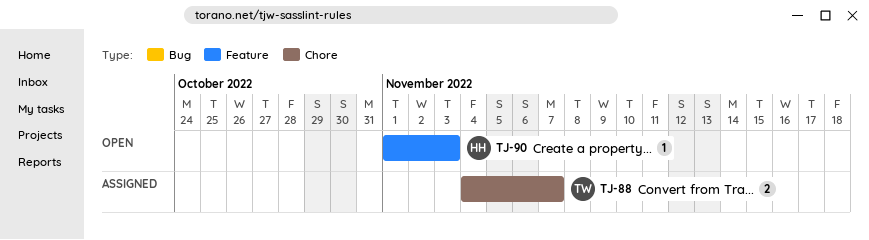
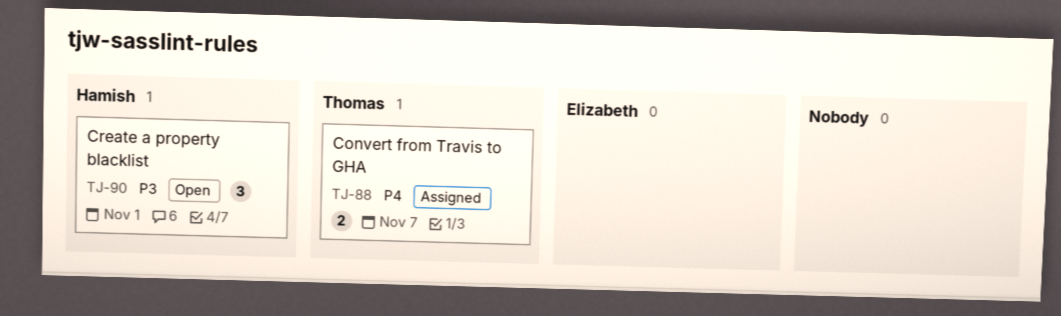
TJ-90, estimate: 1 -> 3
TJ-90, due: Nov 3 -> Nov 1

